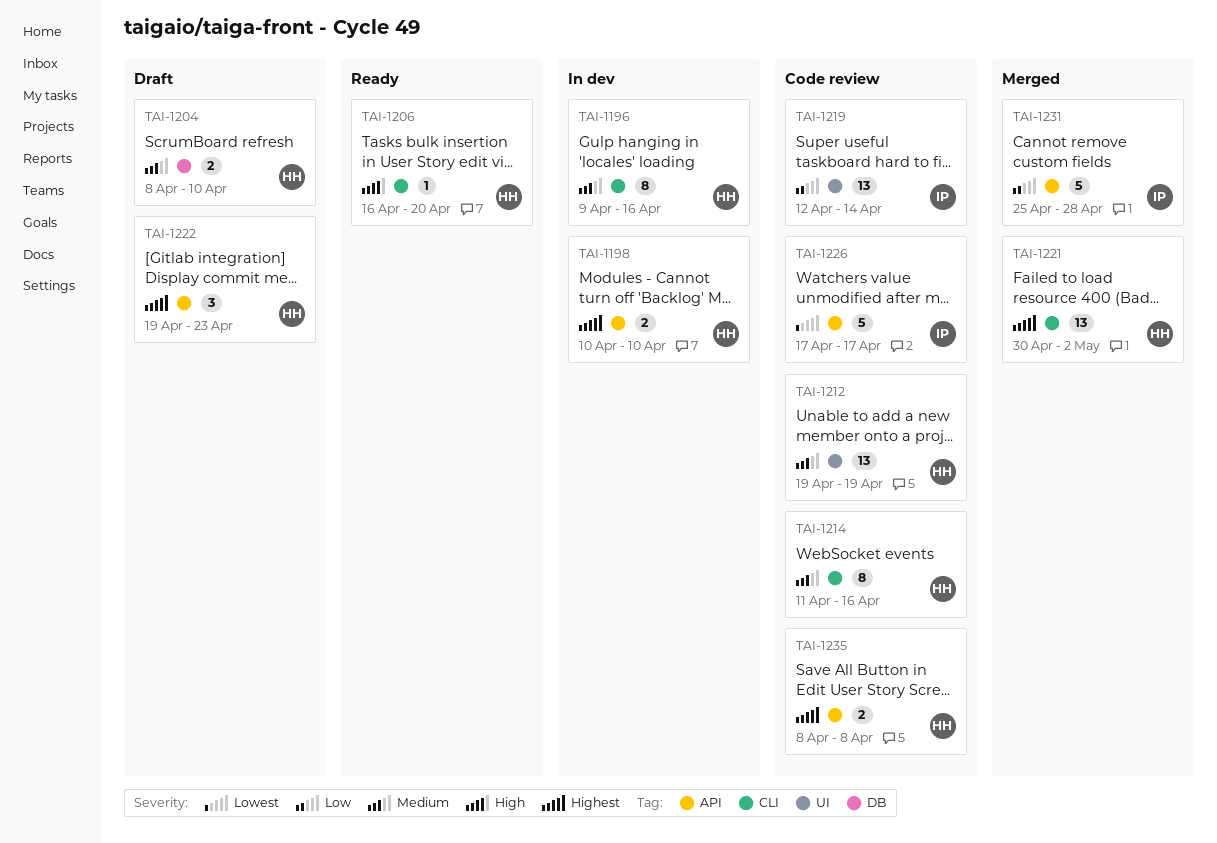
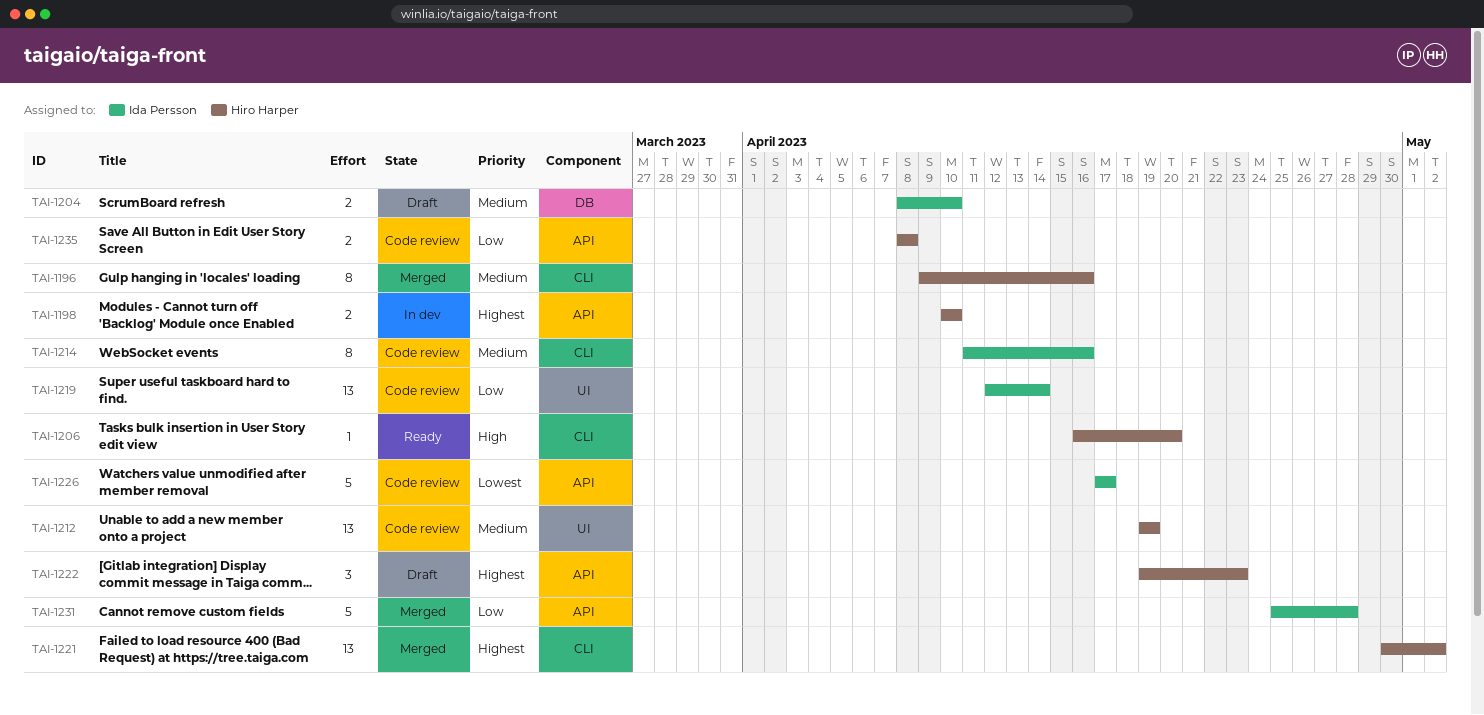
TAI-1196, status: In dev -> Merged
TAI-1204, owner: Hiro Harper -> Ida Persson
TAI-1214, owner: Hiro Harper -> Ida Persson
TAI-1235, priority: Highest -> Low

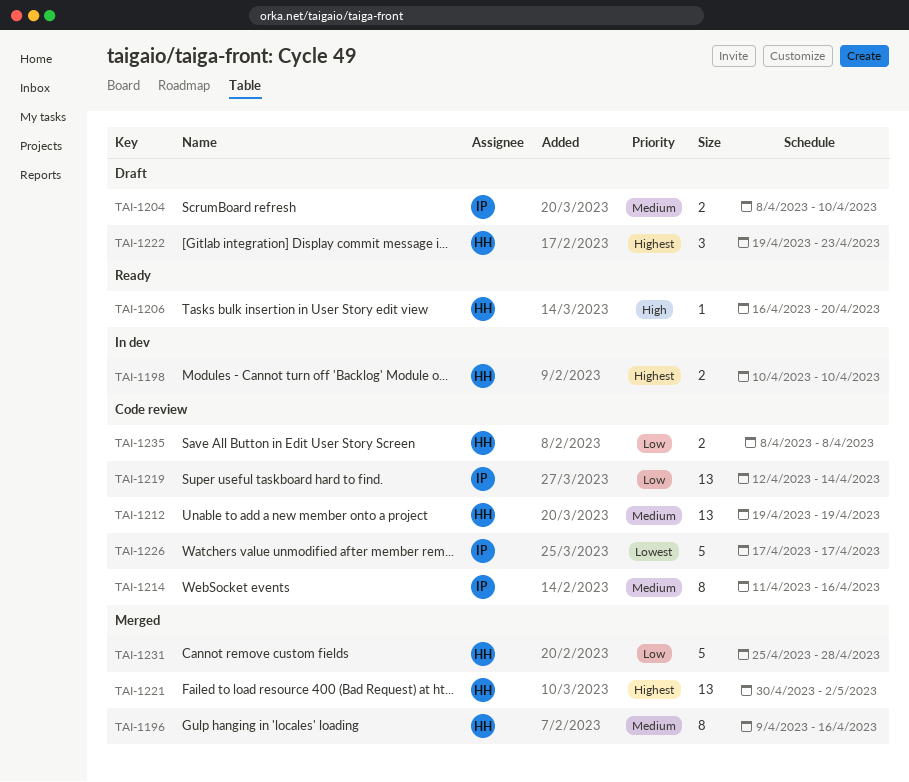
TAI-1231, owner: Ida Persson -> Hiro Harper

